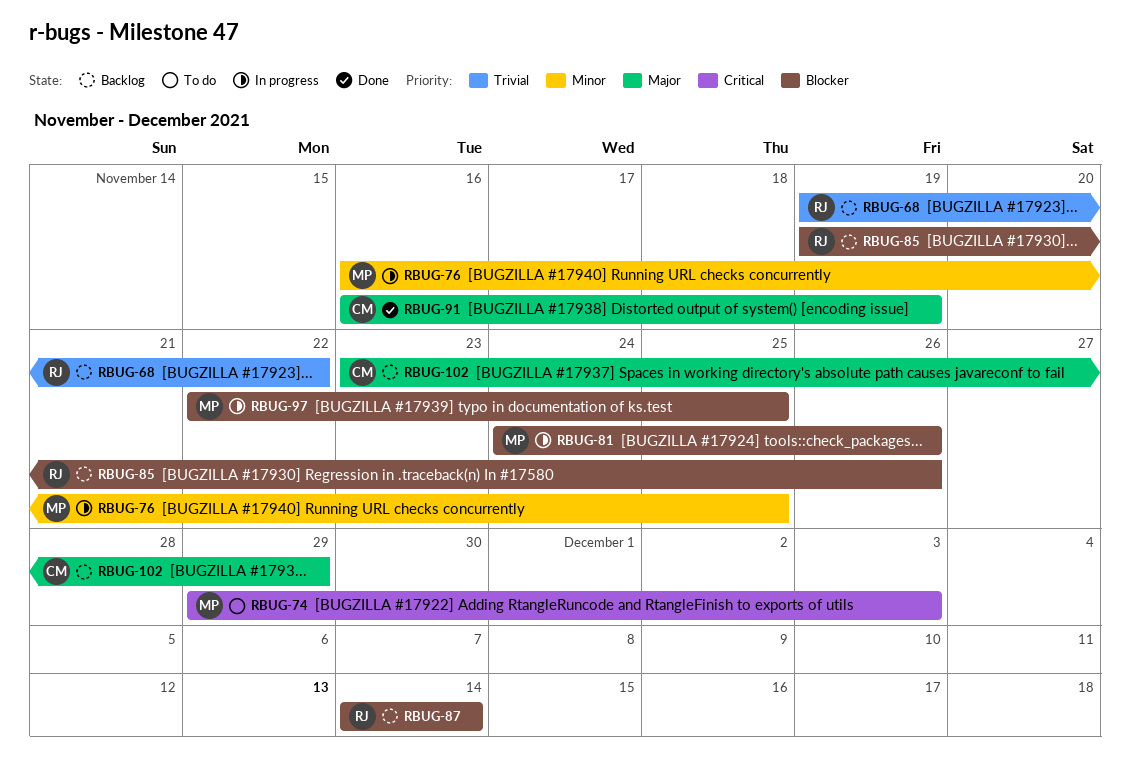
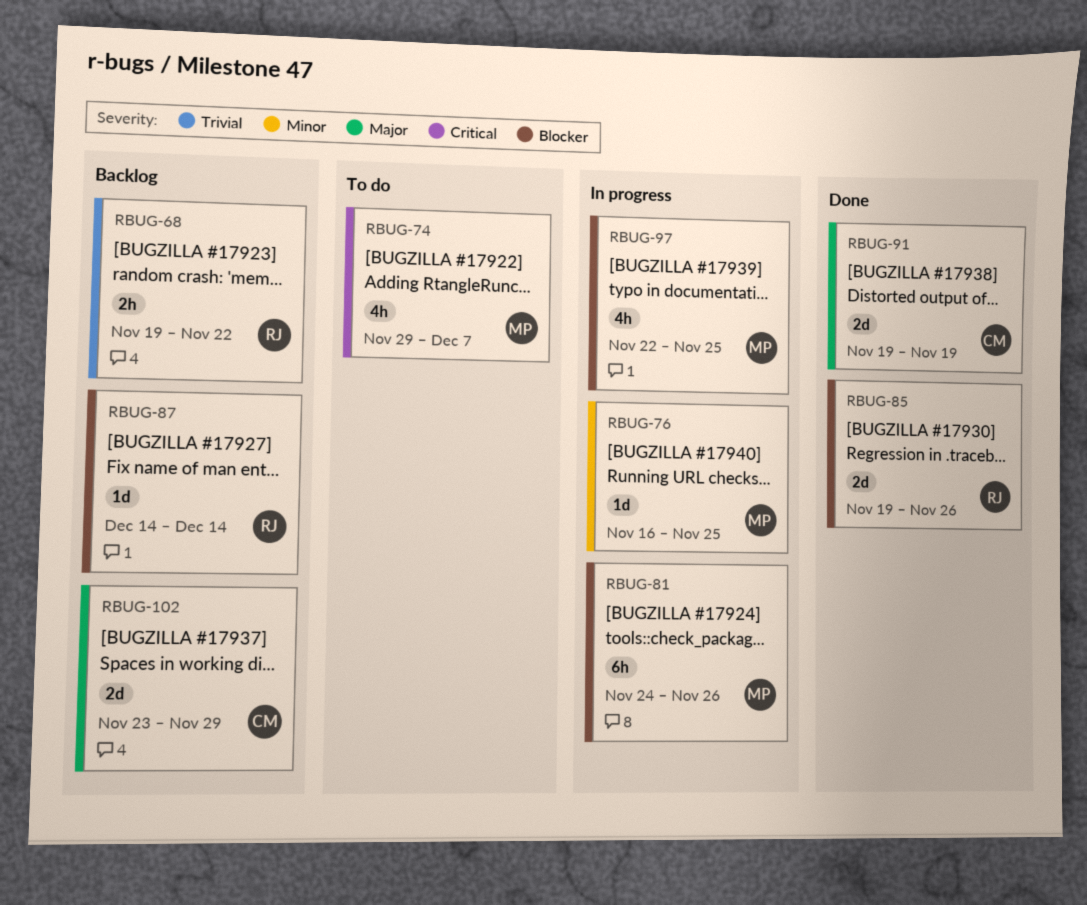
RBUG-74, due: Dec 3 -> Dec 7
RBUG-85, status: Backlog -> Done
RBUG-91, start: Nov 16 -> Nov 19

